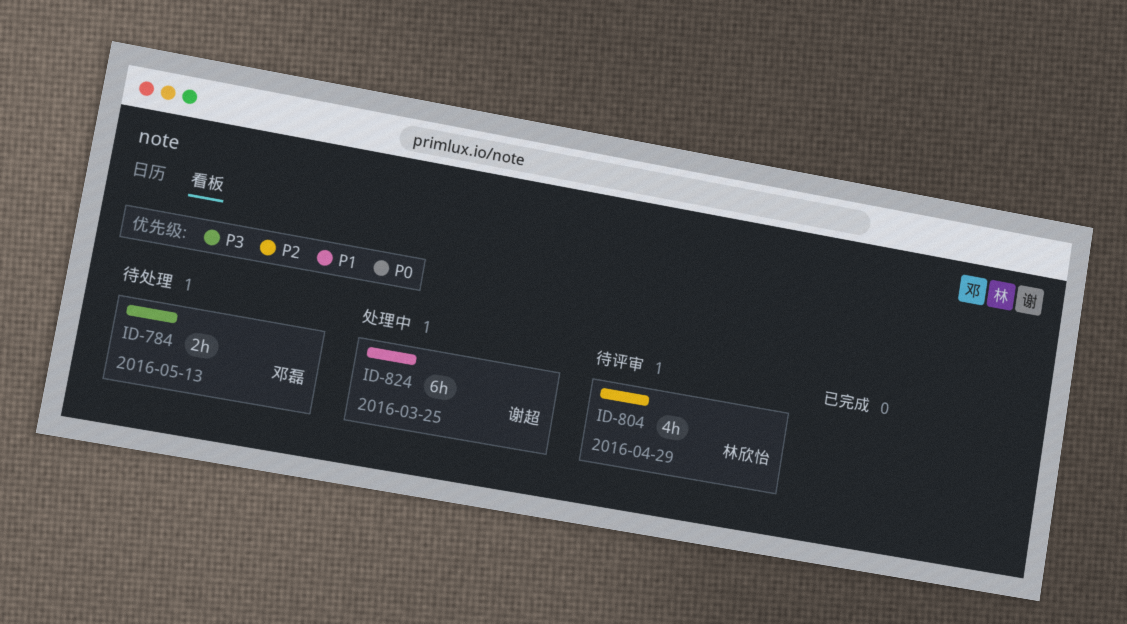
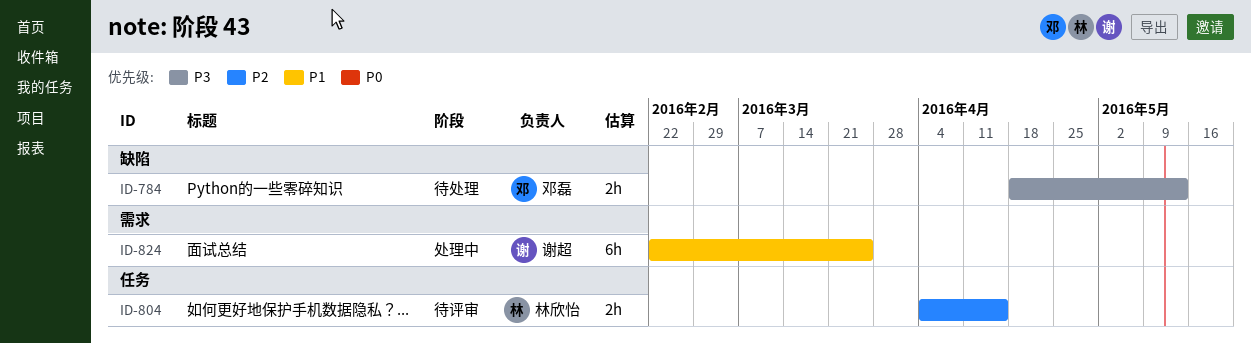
ID-804, estimate: 4h -> 2h
ID-804, due: Apr 29 -> Apr 15

